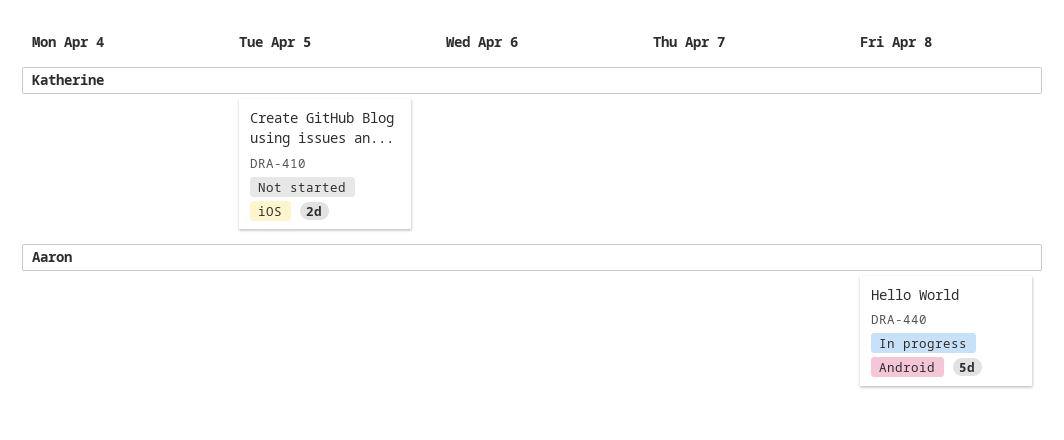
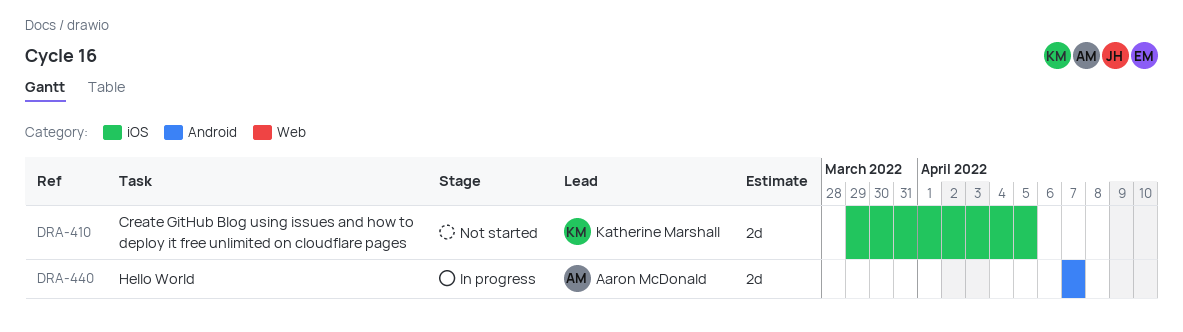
DRA-440, estimate: 5d -> 2d
DRA-440, due: Apr 8 -> Apr 7

